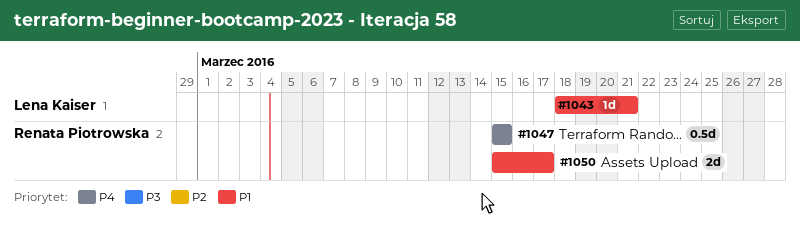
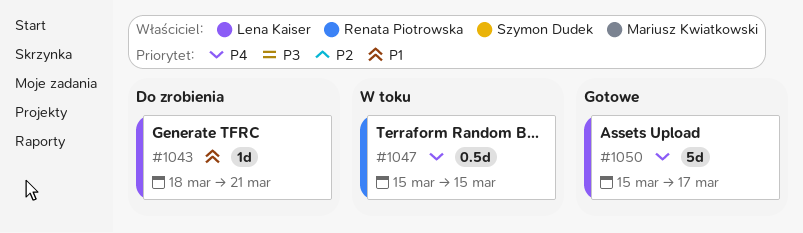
#1050, owner: Renata Piotrowska -> Lena Kaiser
#1050, priority: P1 -> P4
#1050, estimate: 2d -> 5d

